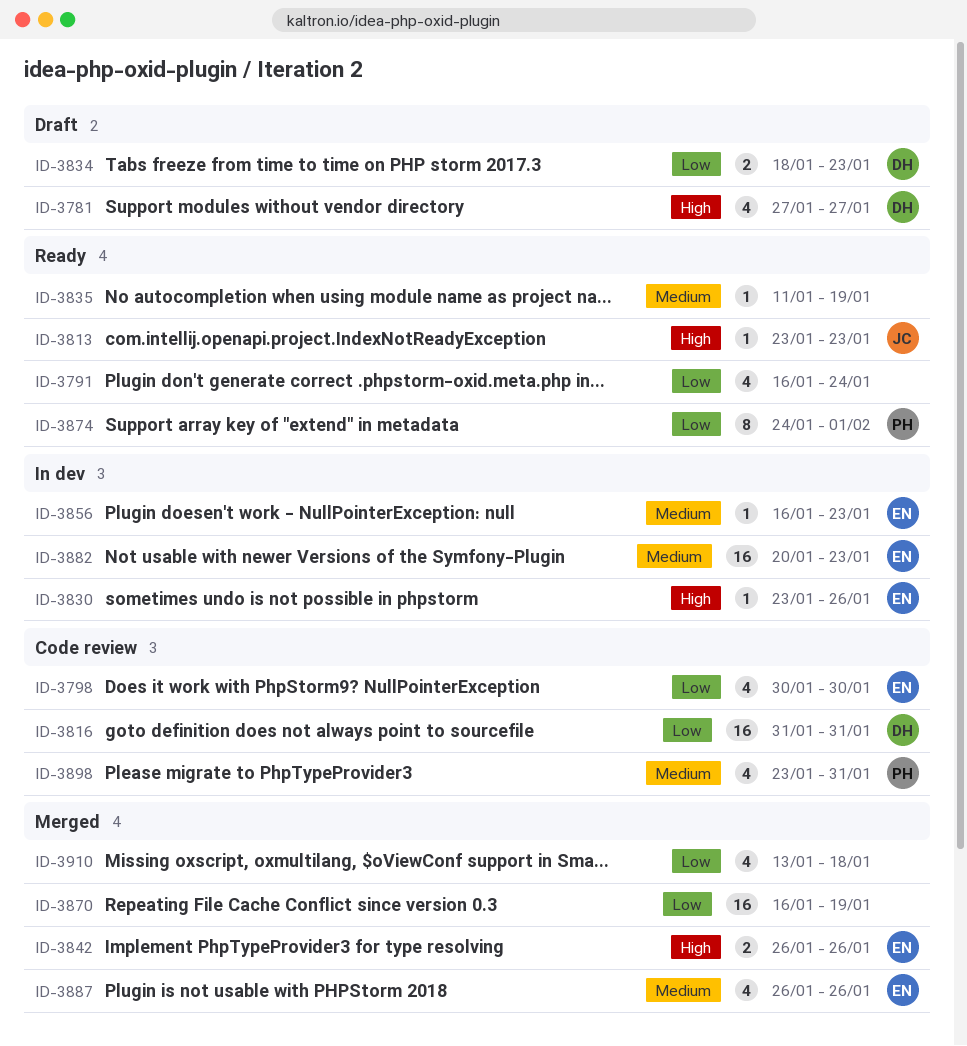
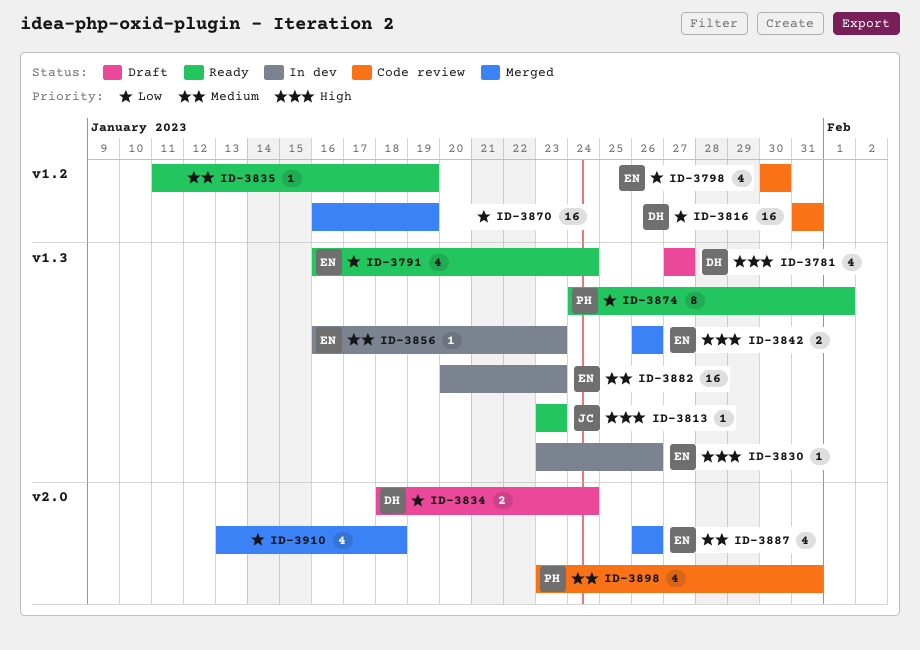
ID-3791, owner: none -> EN
ID-3834, due: Jan 23 -> Jan 24

